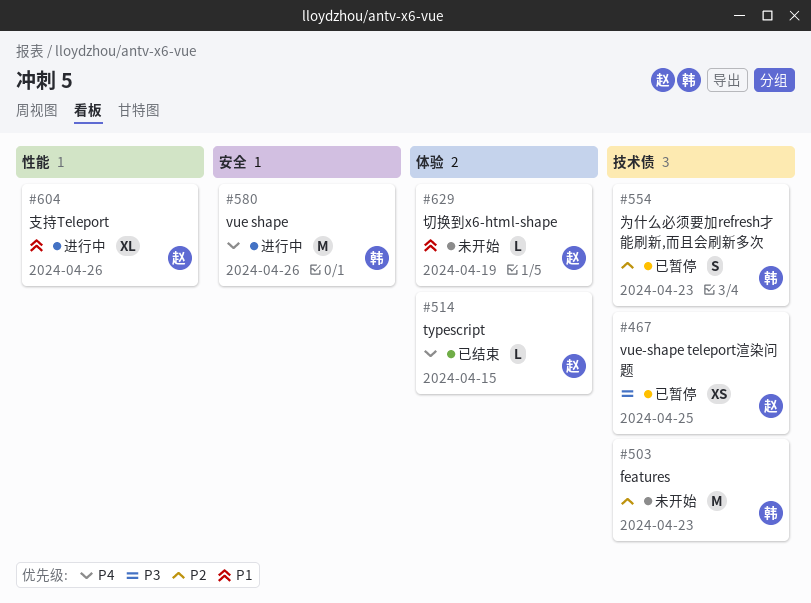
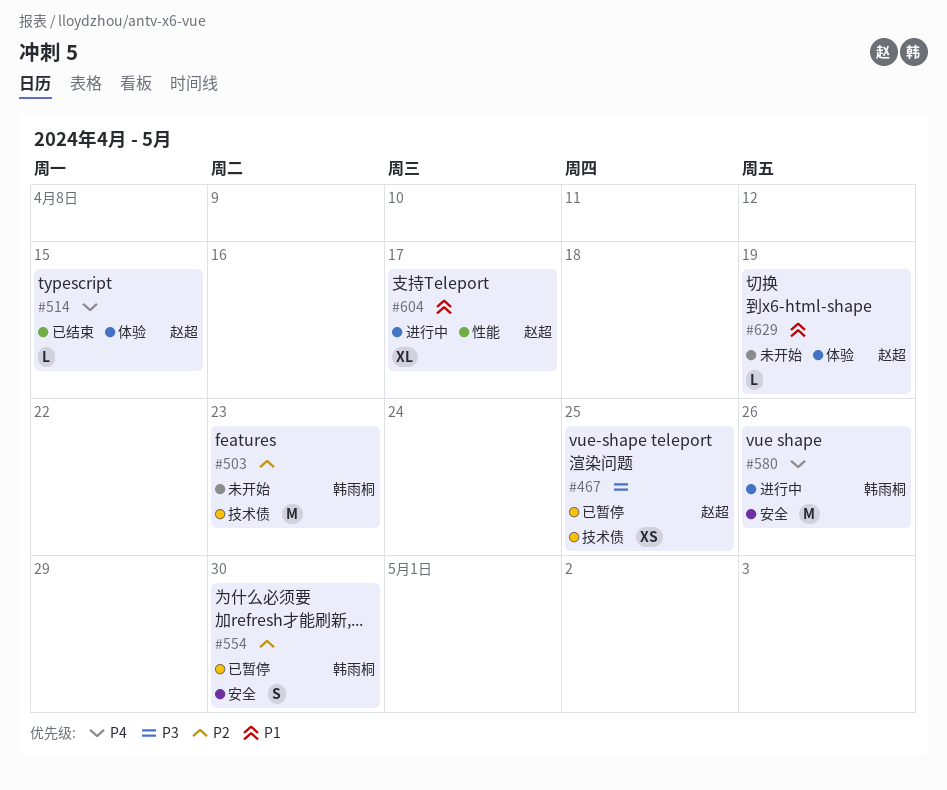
#554, label: 技术债 -> 安全
#554, due: Apr 23 -> Apr 30
#604, due: Apr 26 -> Apr 17

